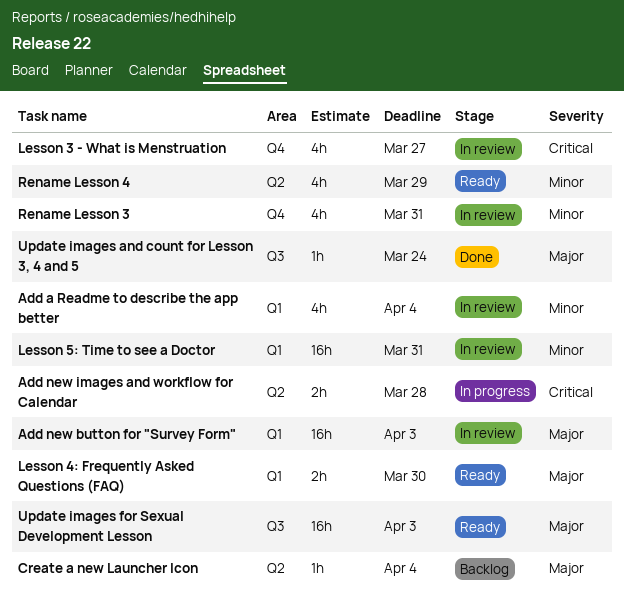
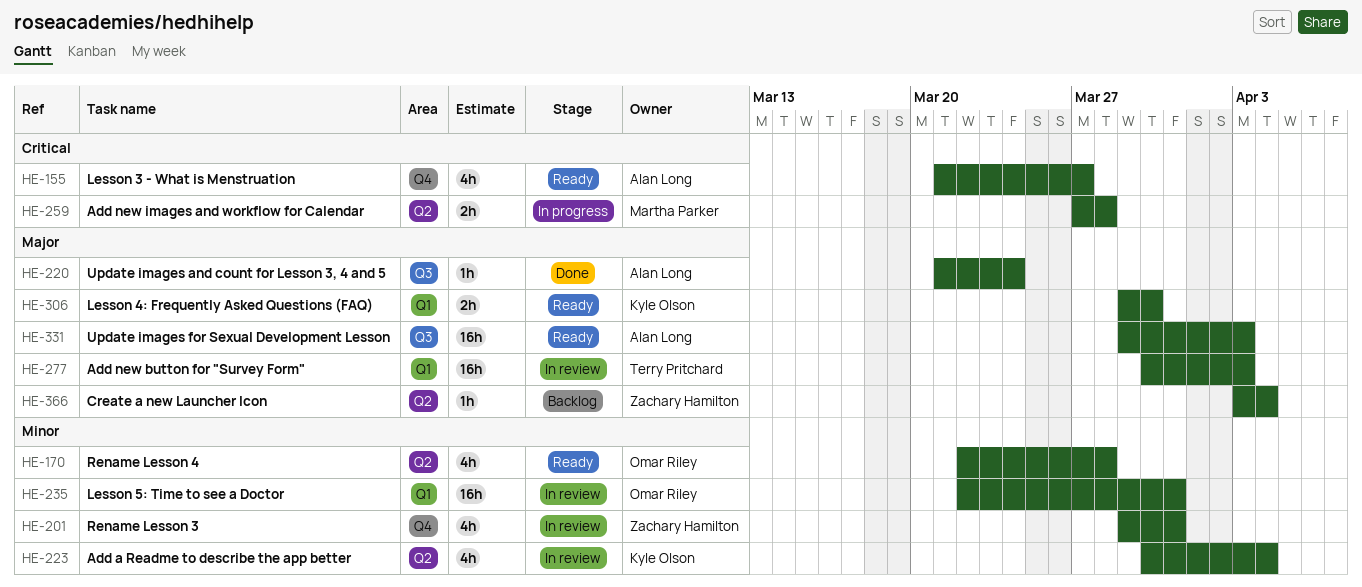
Add a Readme to describe the app better, label: Q1 -> Q2
Lesson 3 - What is Menstruation, status: In review -> Ready
Rename Lesson 4, due: Mar 29 -> Mar 28

